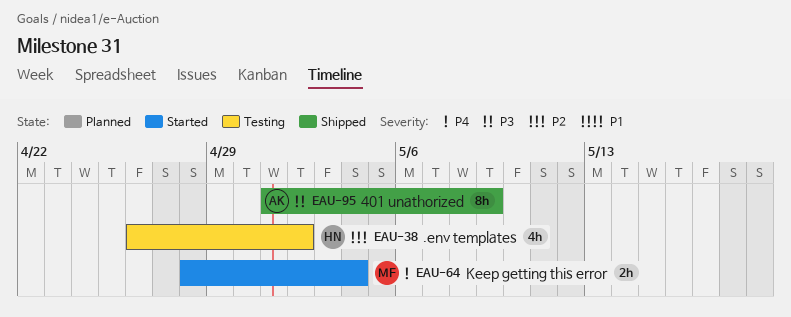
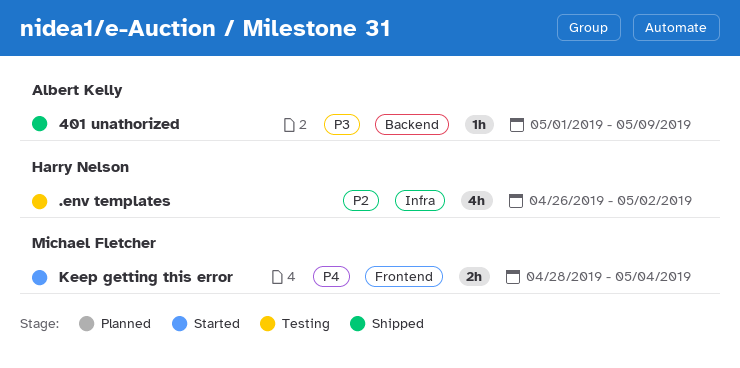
401 unathorized, estimate: 8h -> 1h

